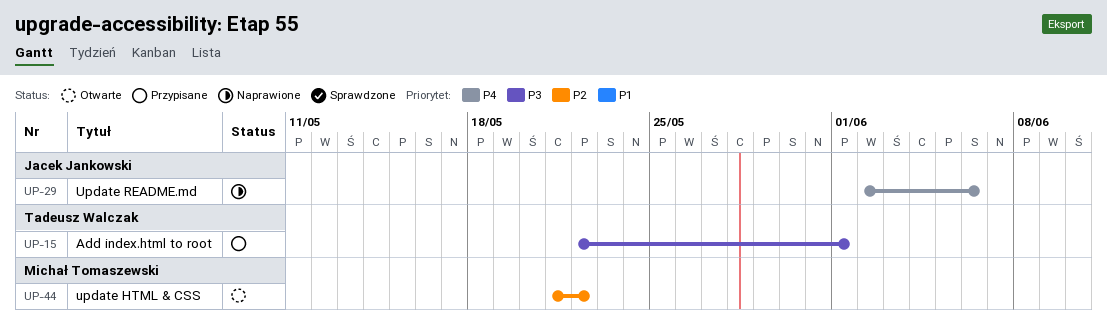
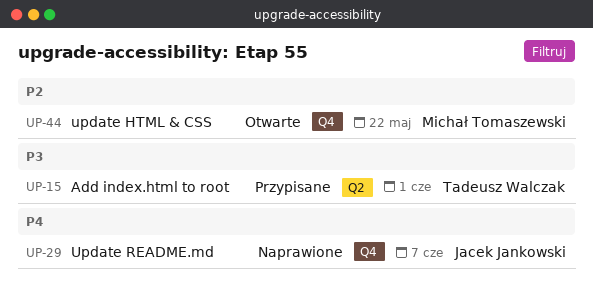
UP-29, due: Jun 6 -> Jun 7

